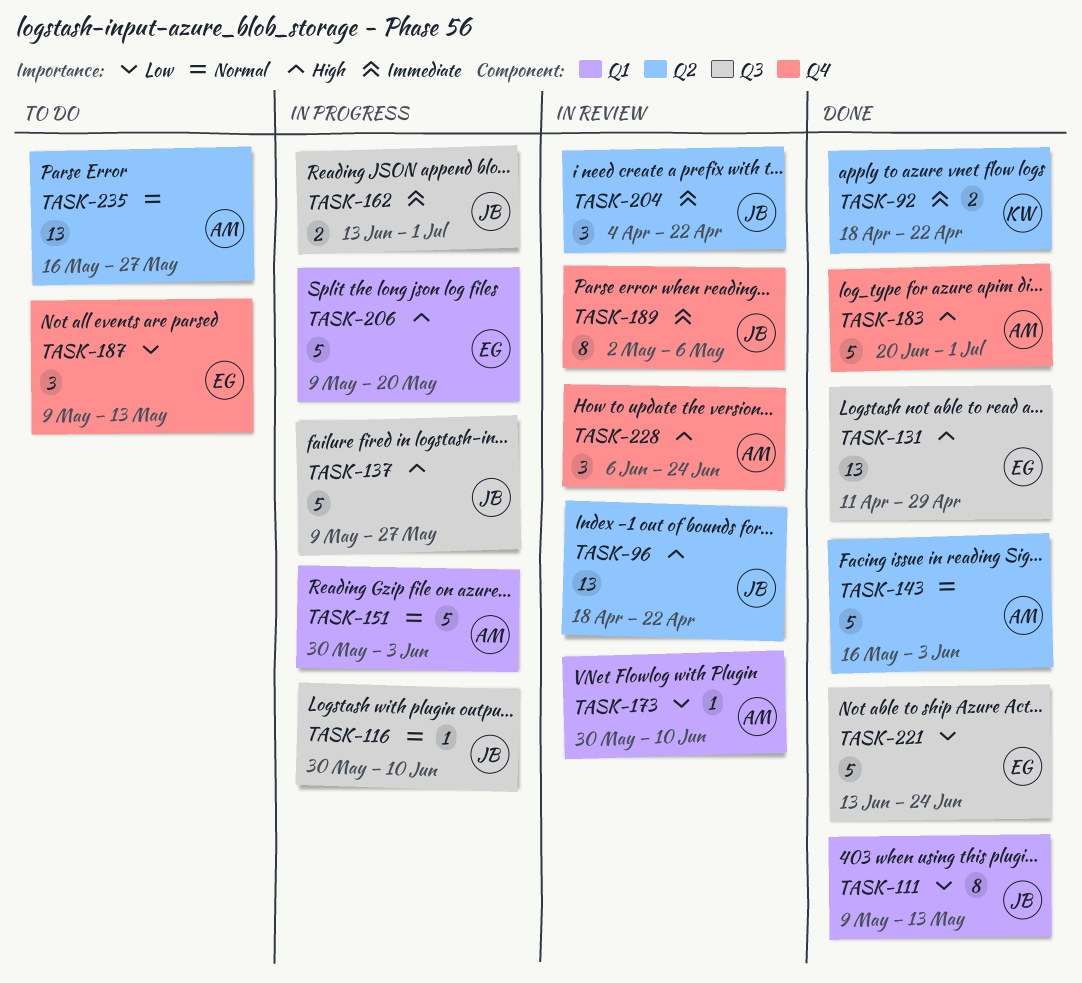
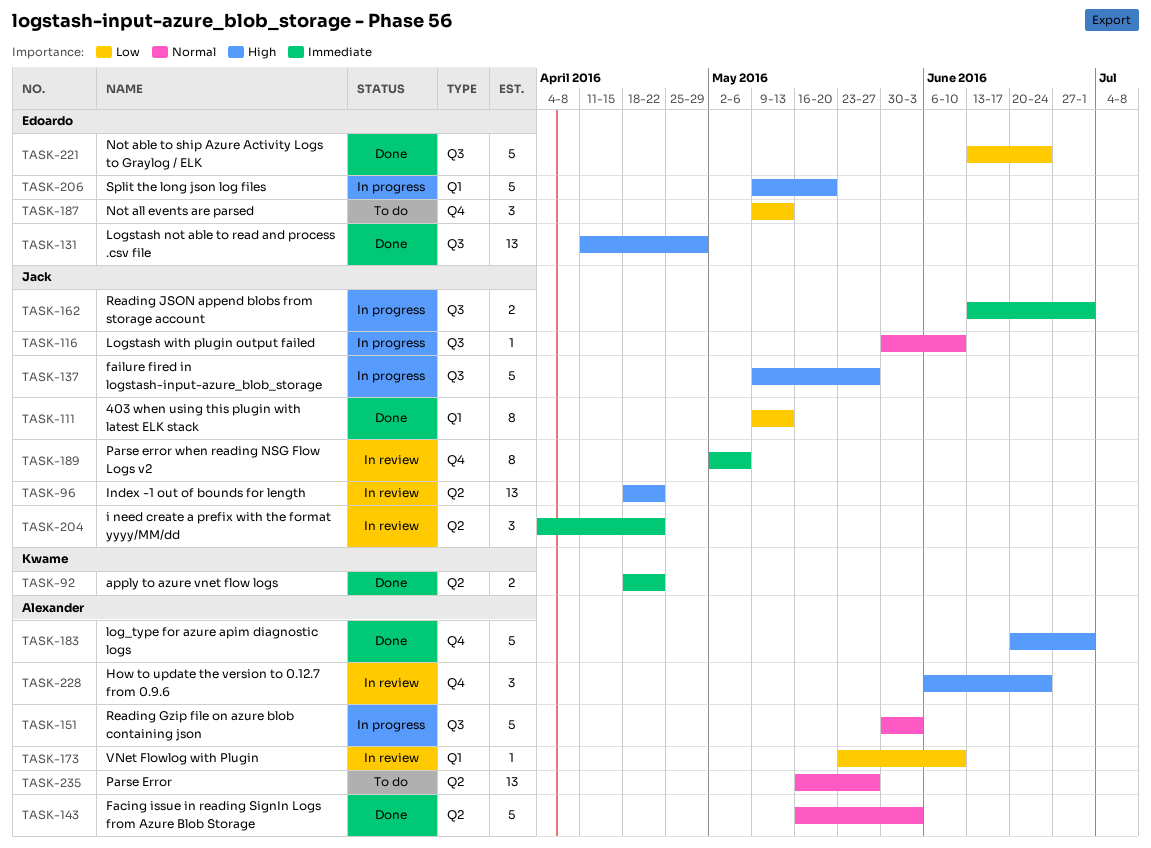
TASK-151, label: Q1 -> Q3
TASK-173, start: May 30 -> May 23

